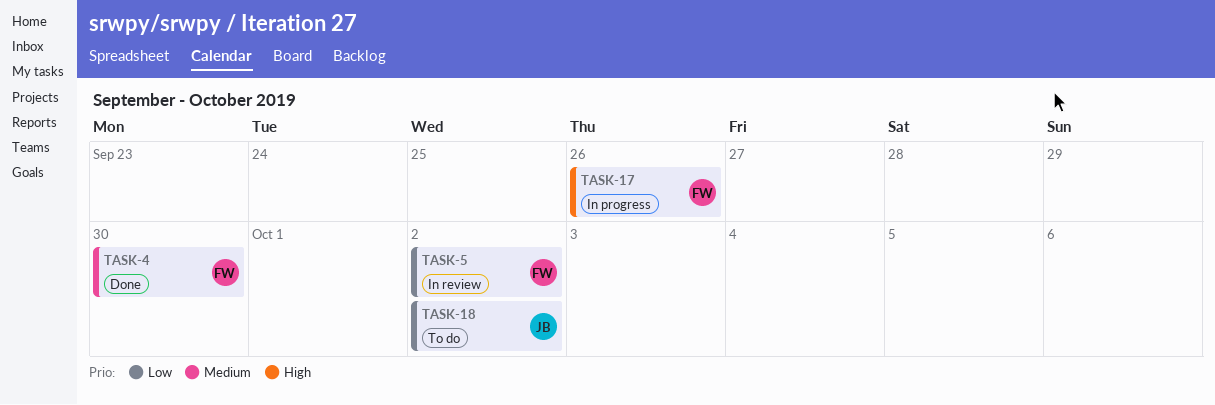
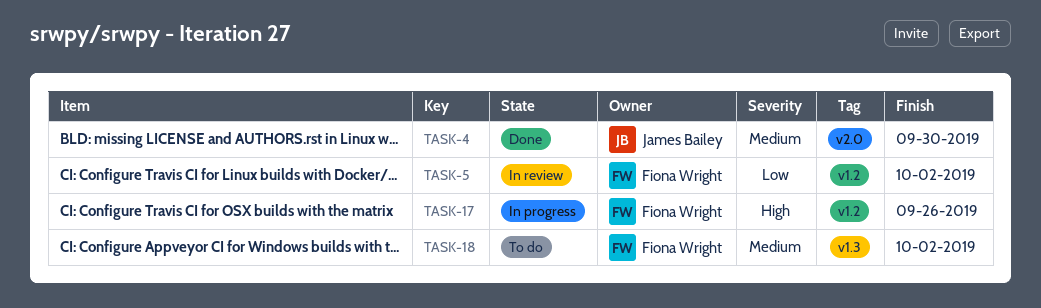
TASK-4, owner: Fiona Wright -> James Bailey
TASK-18, owner: James Bailey -> Fiona Wright
TASK-18, priority: Low -> Medium

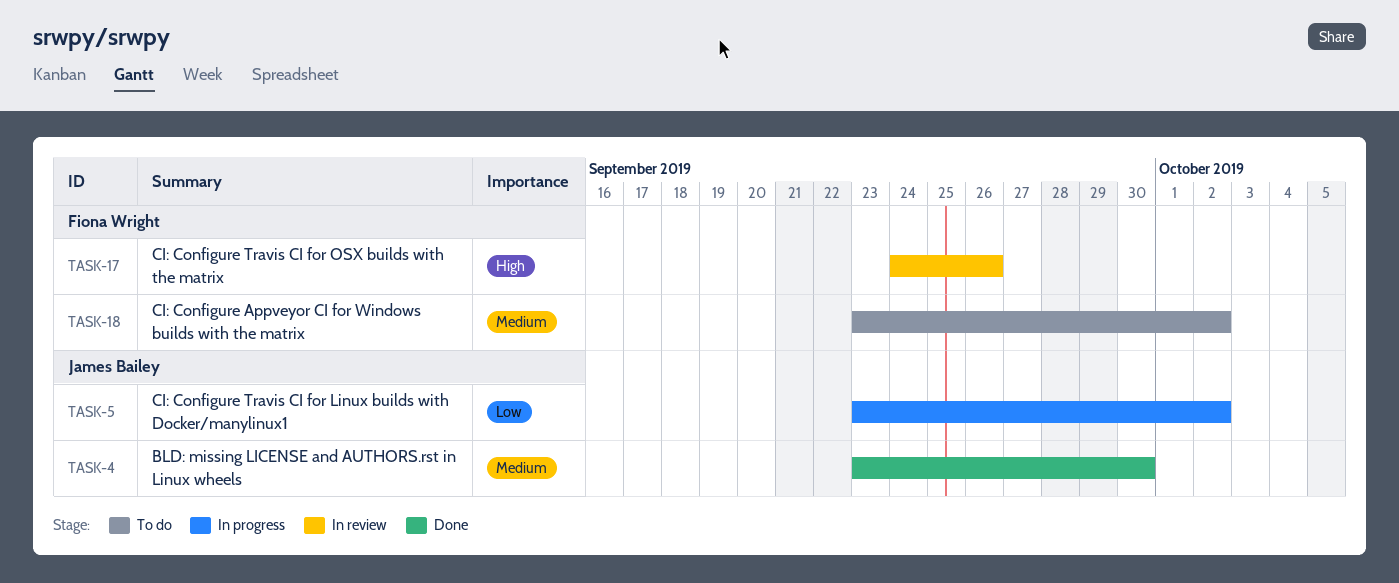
TASK-5, status: In review -> In progress
TASK-5, owner: Fiona Wright -> James Bailey
TASK-17, status: In progress -> In review

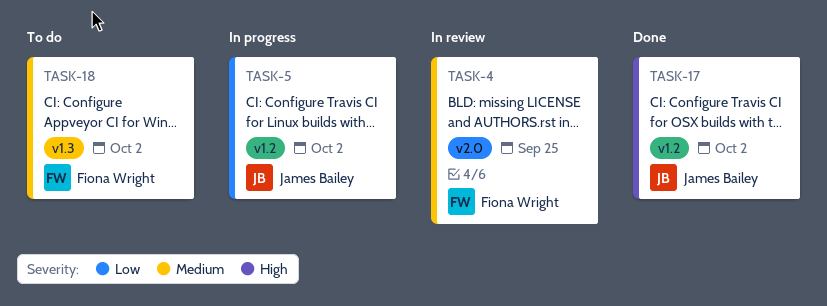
TASK-4, status: Done -> In review
TASK-4, owner: James Bailey -> Fiona Wright
TASK-4, due: Sep 30 -> Sep 25
TASK-17, status: In review -> Done
TASK-17, owner: Fiona Wright -> James Bailey
TASK-17, due: Sep 26 -> Oct 2

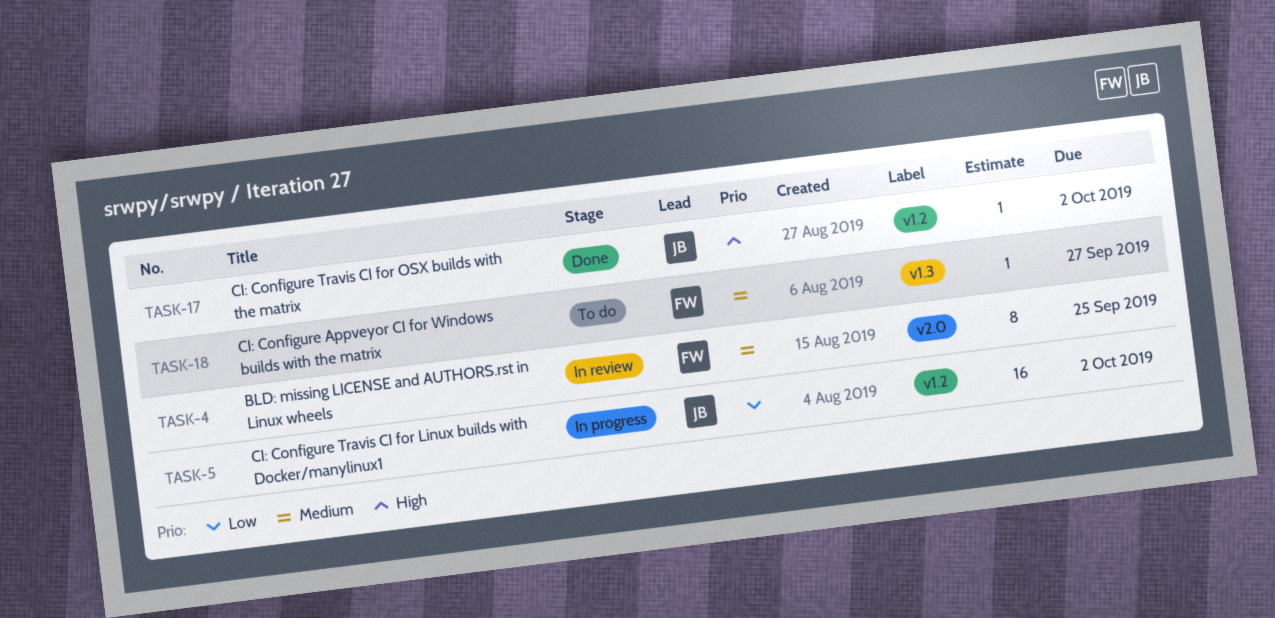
TASK-18, due: Oct 2 -> Sep 27

